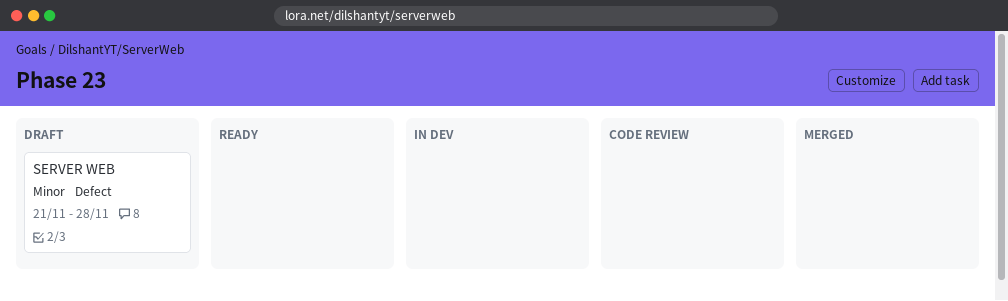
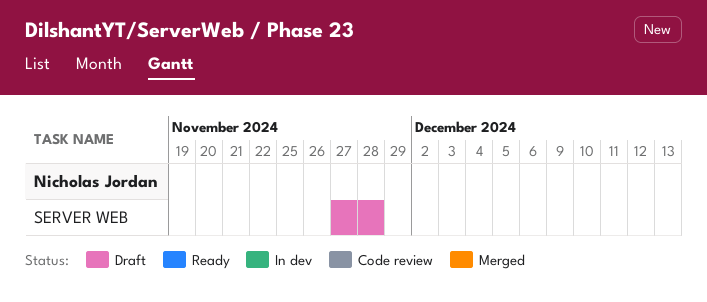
SERVER WEB, start: Nov 21 -> Nov 27

